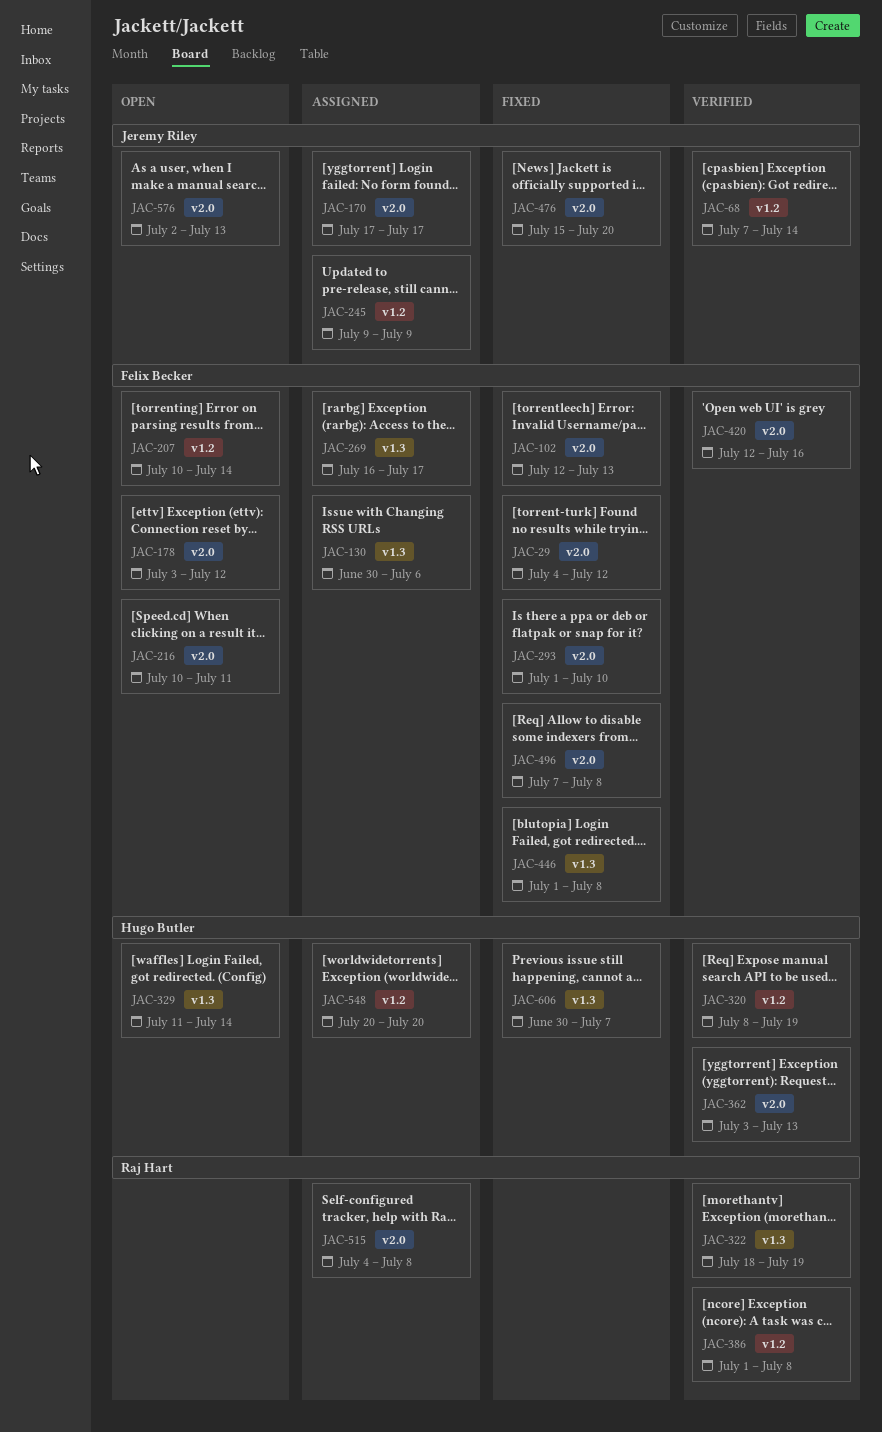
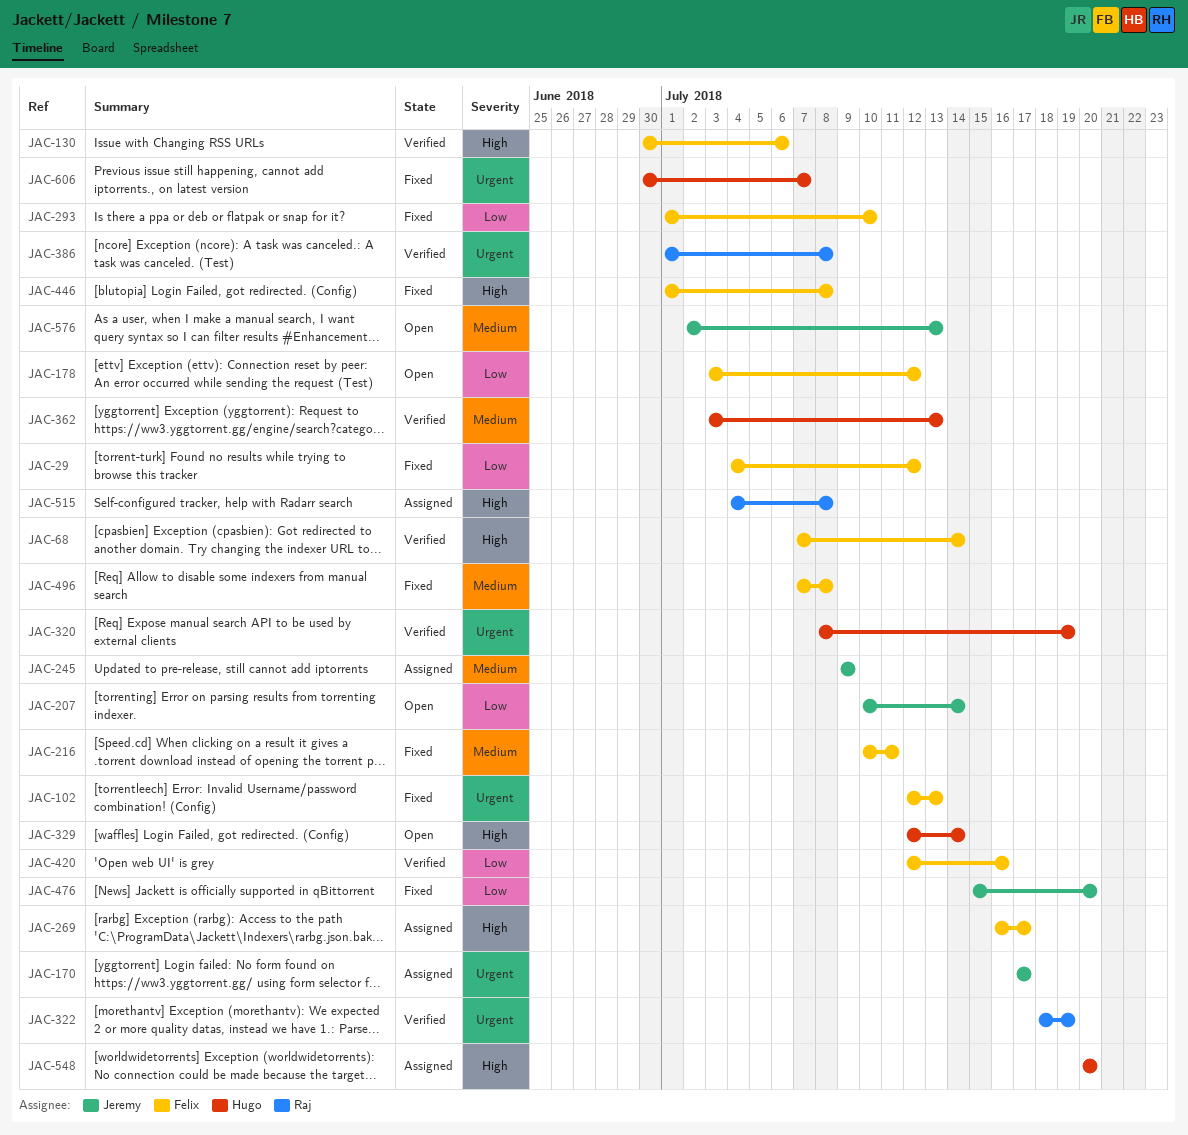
JAC-68, owner: Jeremy Riley -> Felix Becker
JAC-130, status: Assigned -> Verified
JAC-207, owner: Felix Becker -> Jeremy Riley
JAC-216, status: Open -> Fixed
JAC-329, start: Jul 11 -> Jul 12

